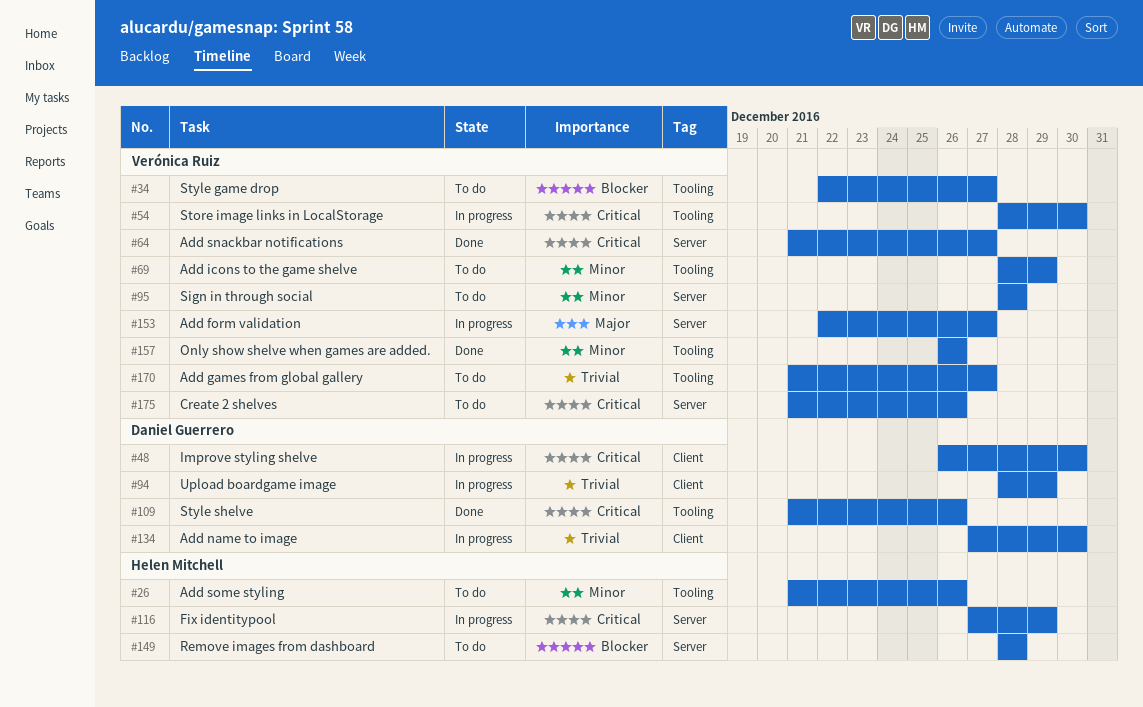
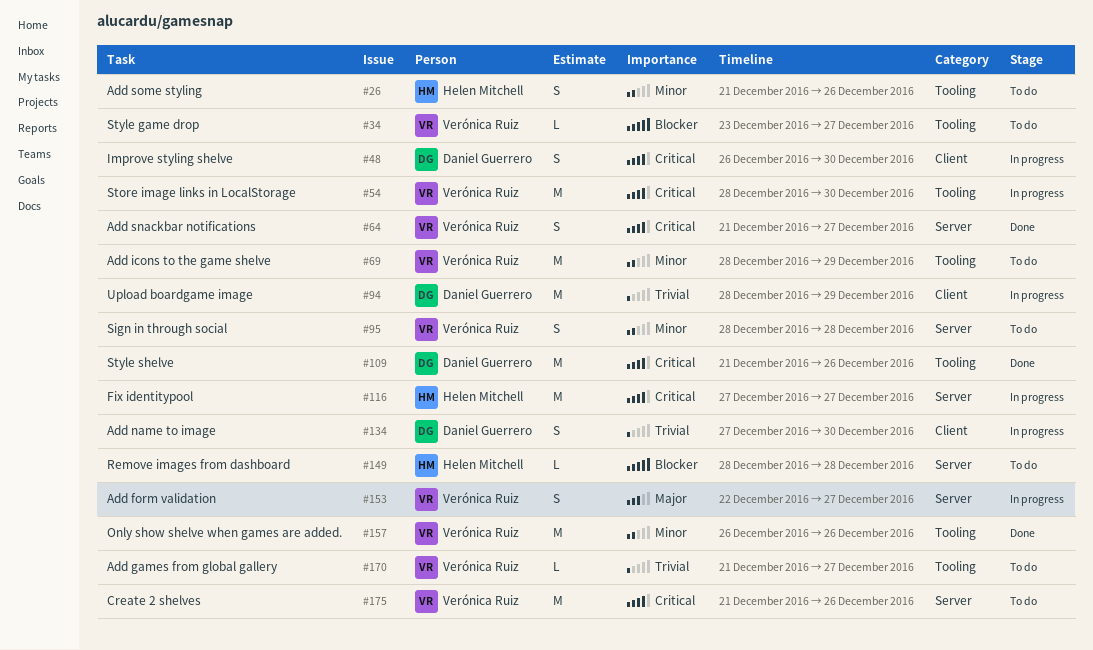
#34, start: Dec 22 -> Dec 23
#116, due: Dec 29 -> Dec 27

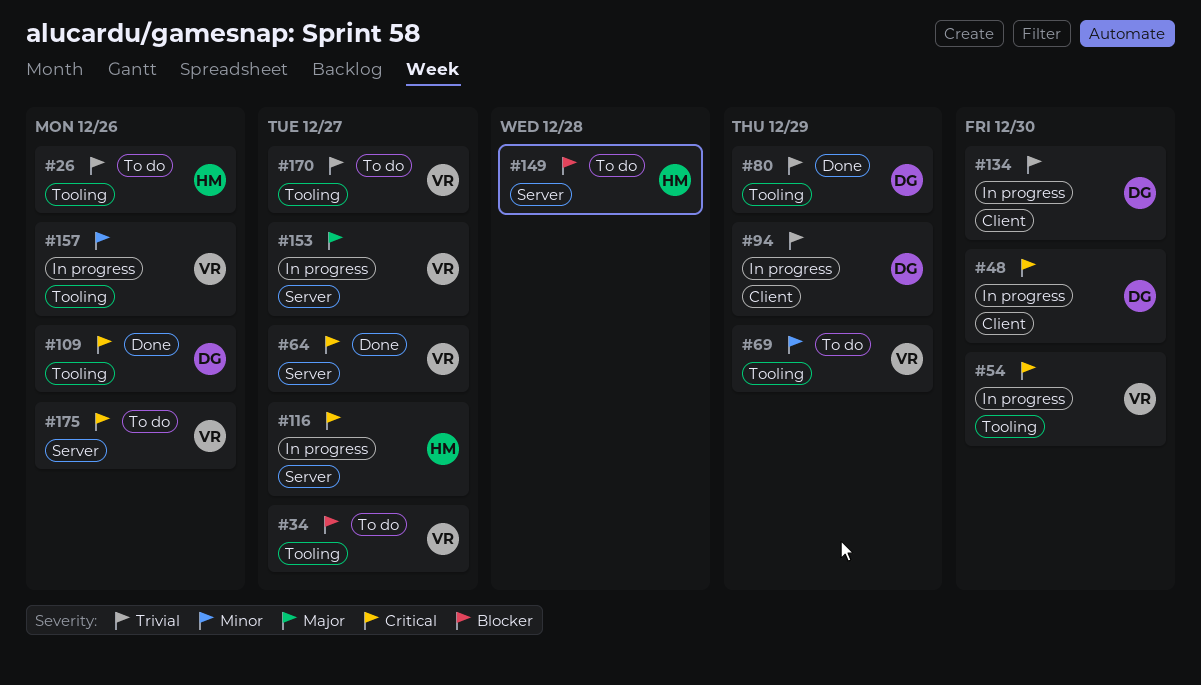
#26, priority: Minor -> Trivial
#80: none -> present
#95: present -> none
#157, status: Done -> In progress

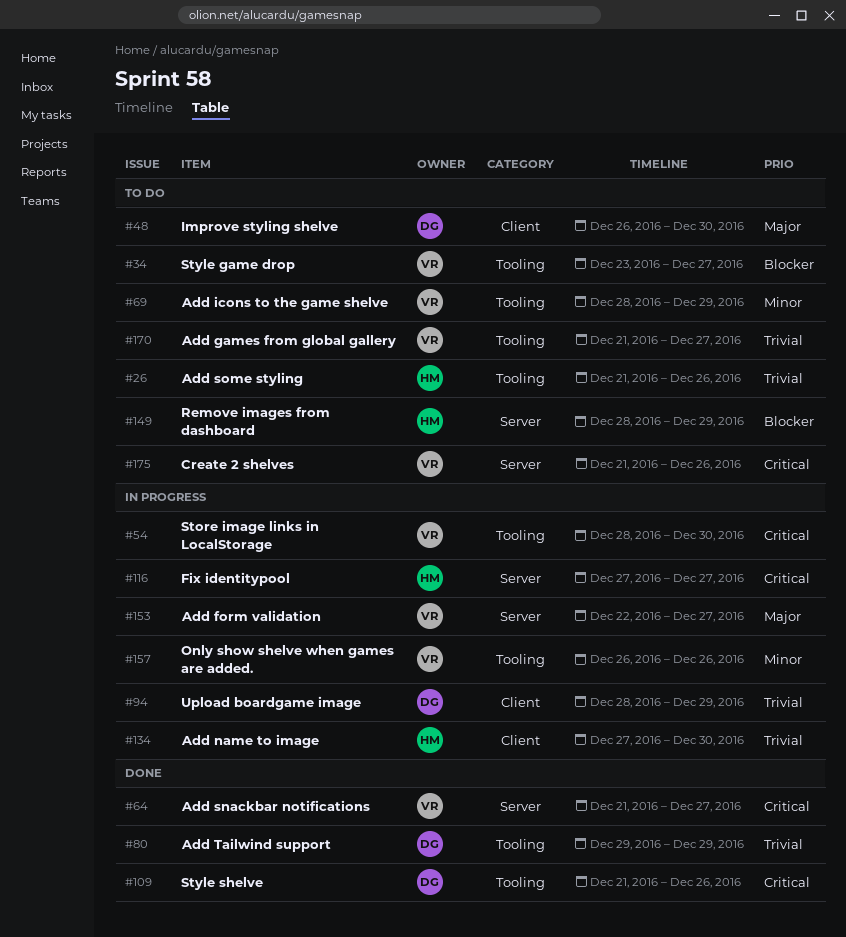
#48, status: In progress -> To do
#48, priority: Critical -> Major
#134, owner: DG -> HM
#149, due: Dec 28 -> Dec 29

